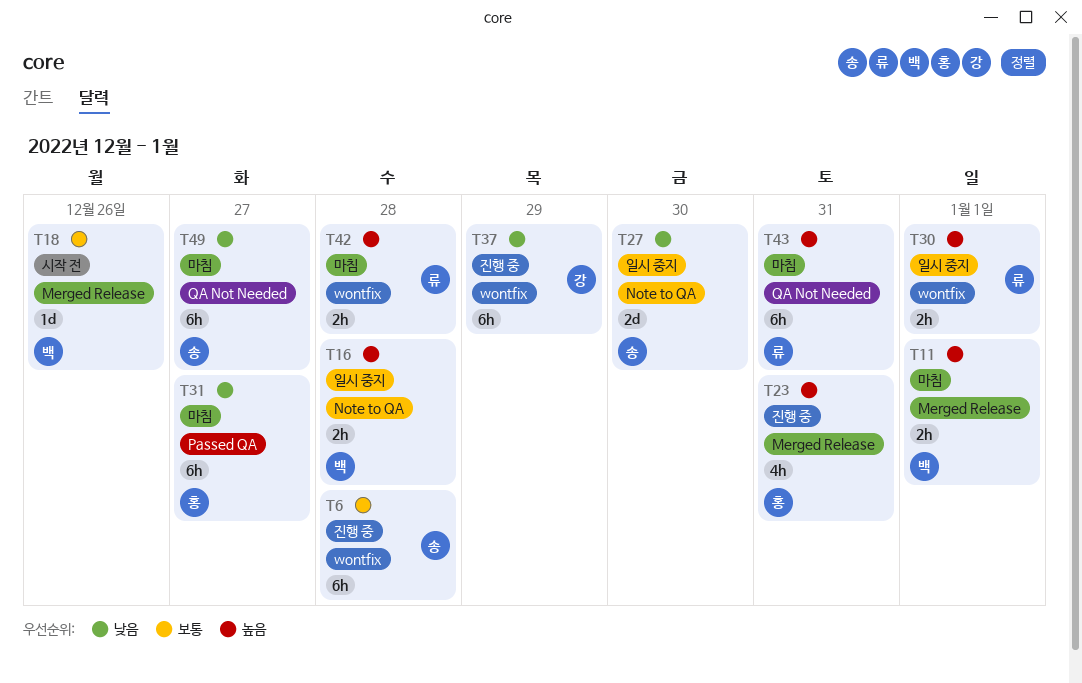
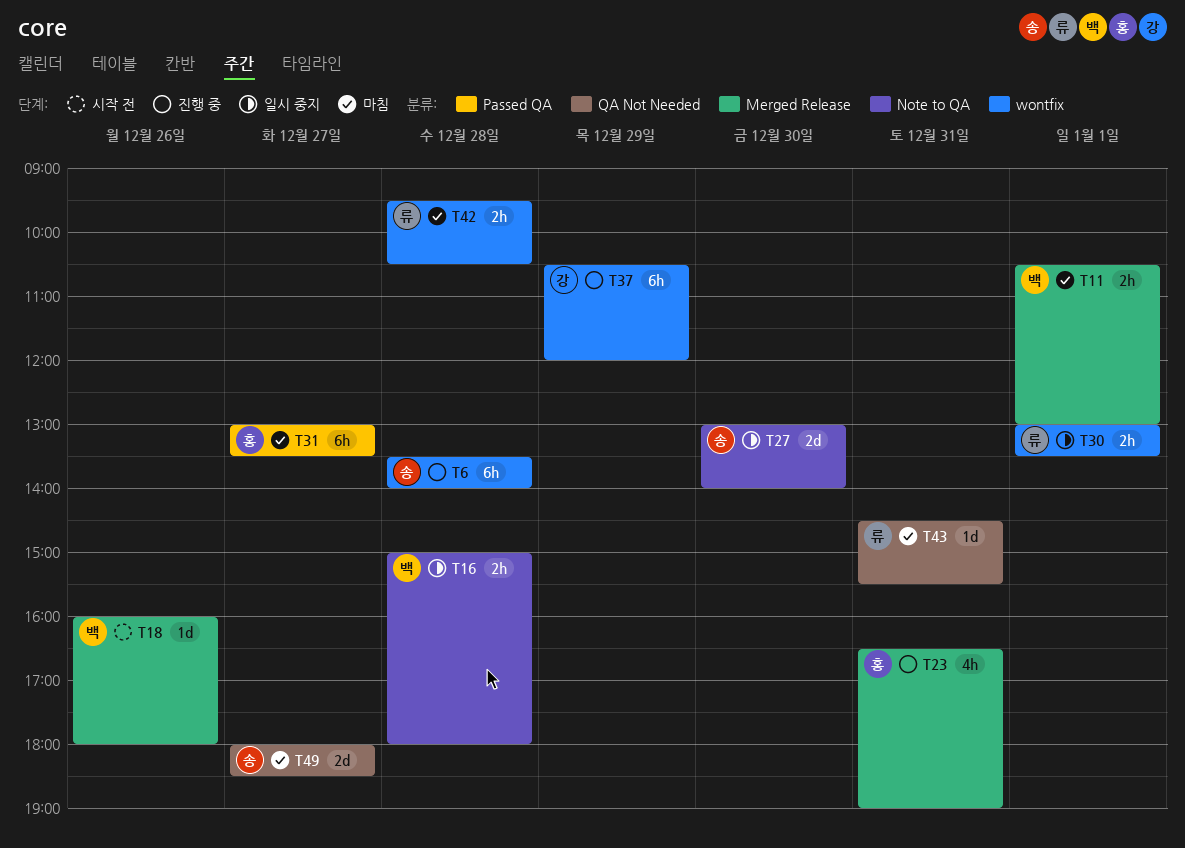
T43, estimate: 6h -> 1d
T49, estimate: 6h -> 2d

